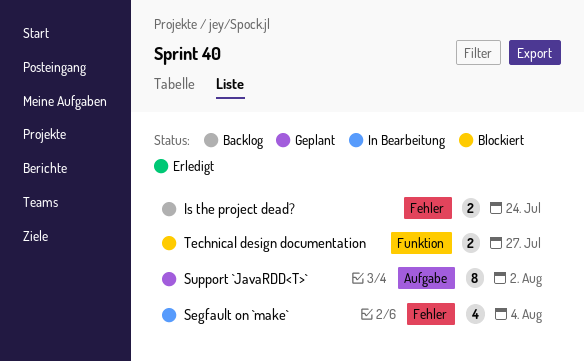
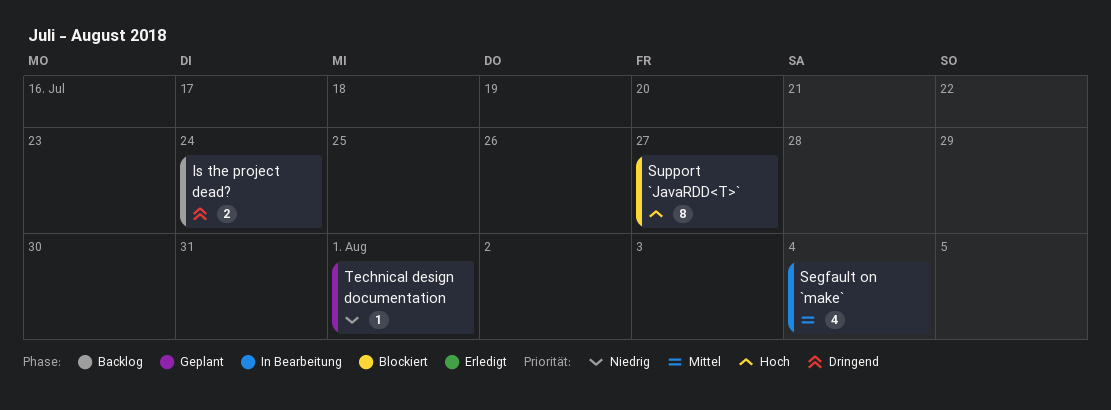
Support `JavaRDD<T>`, status: Geplant -> Blockiert
Support `JavaRDD<T>`, due: Aug 2 -> Jul 27
Technical design documentation, status: Blockiert -> Geplant
Technical design documentation, estimate: 2 -> 1
Technical design documentation, due: Jul 27 -> Aug 1

